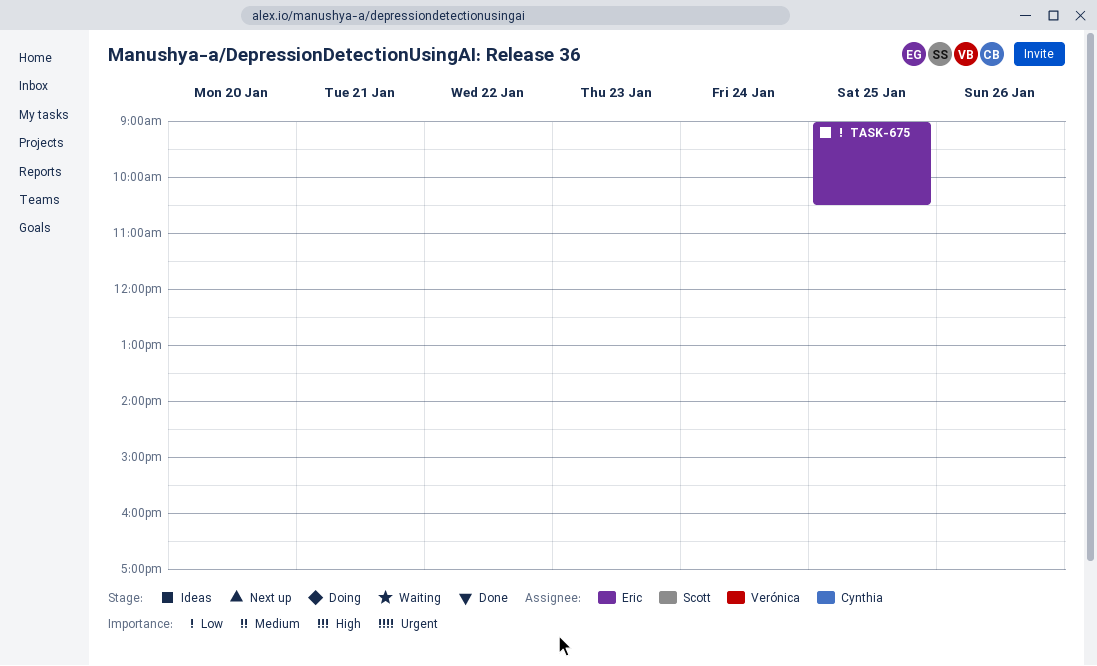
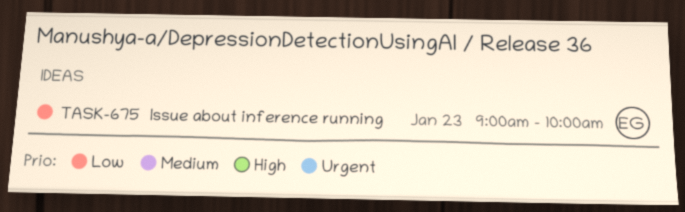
TASK-675, day: Jan 25 -> Jan 23
TASK-675, ends: 10:30 -> 10:00

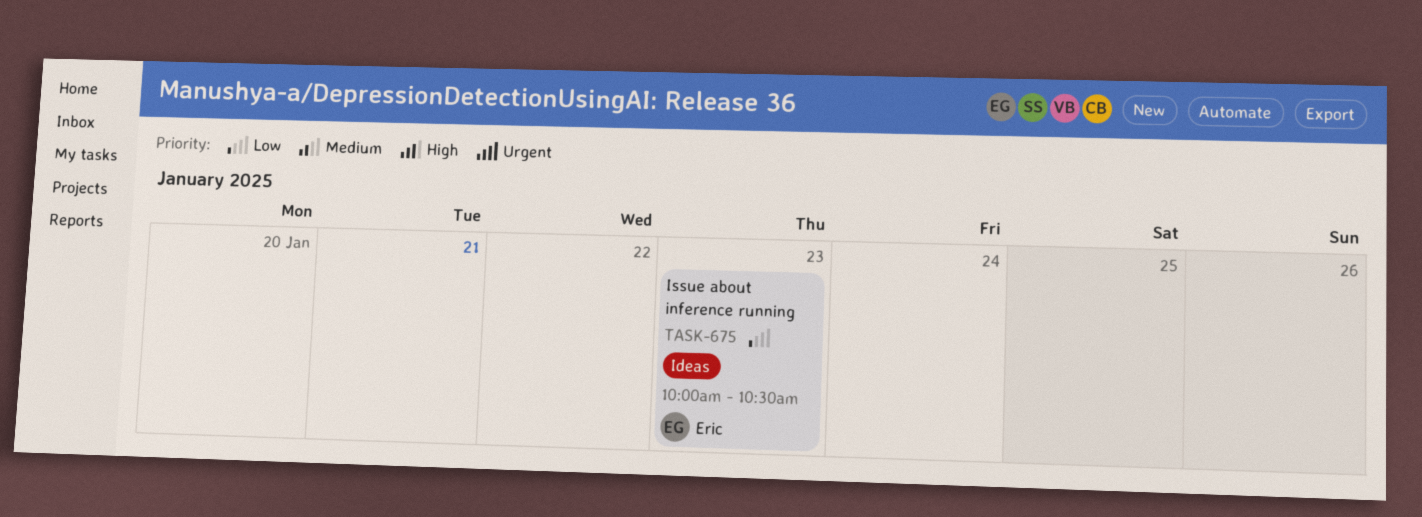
TASK-675, begins: 09:00 -> 10:00
TASK-675, ends: 10:00 -> 10:30

